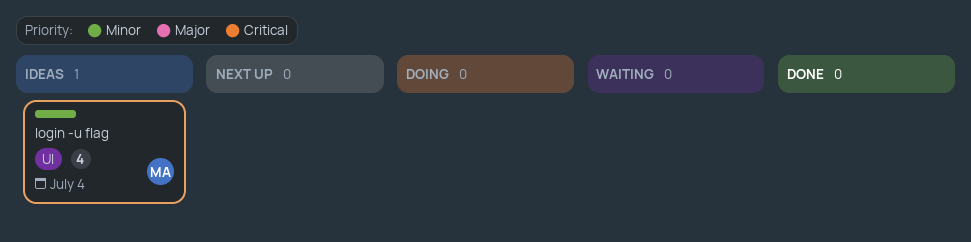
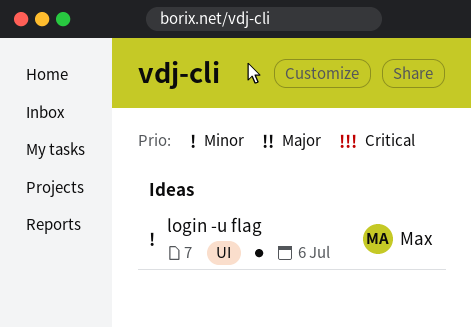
login -u flag, estimate: 4 -> 1
login -u flag, due: Jul 4 -> Jul 6

